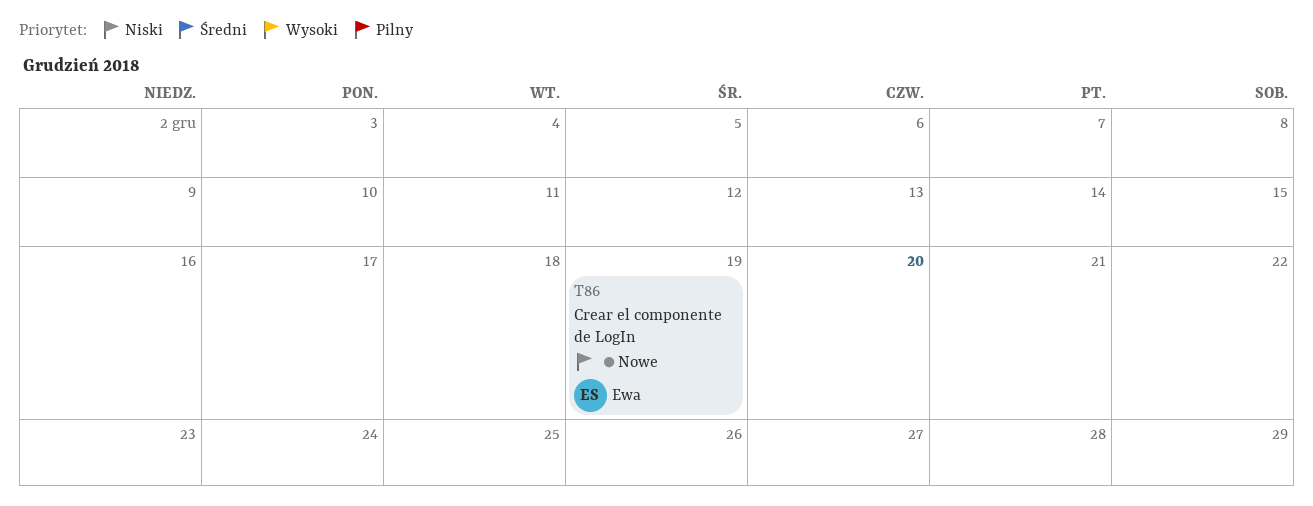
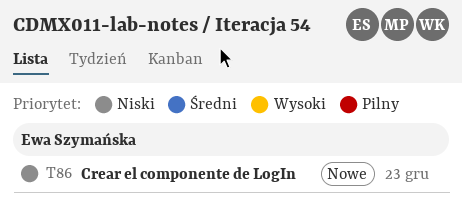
T86, due: Dec 19 -> Dec 23

